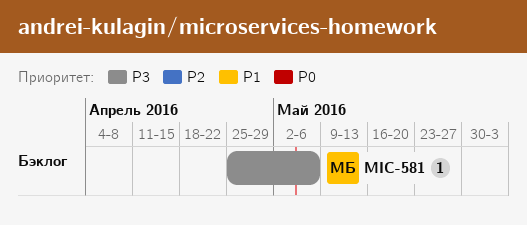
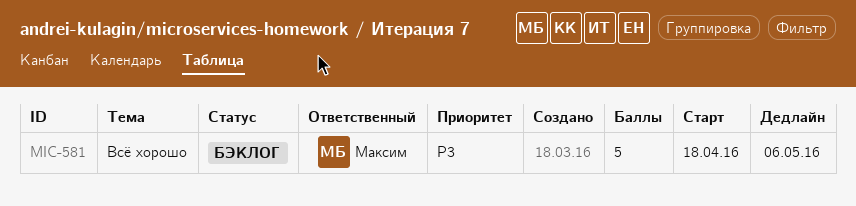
MIC-581, estimate: 1 -> 5
MIC-581, start: Apr 25 -> Apr 18

